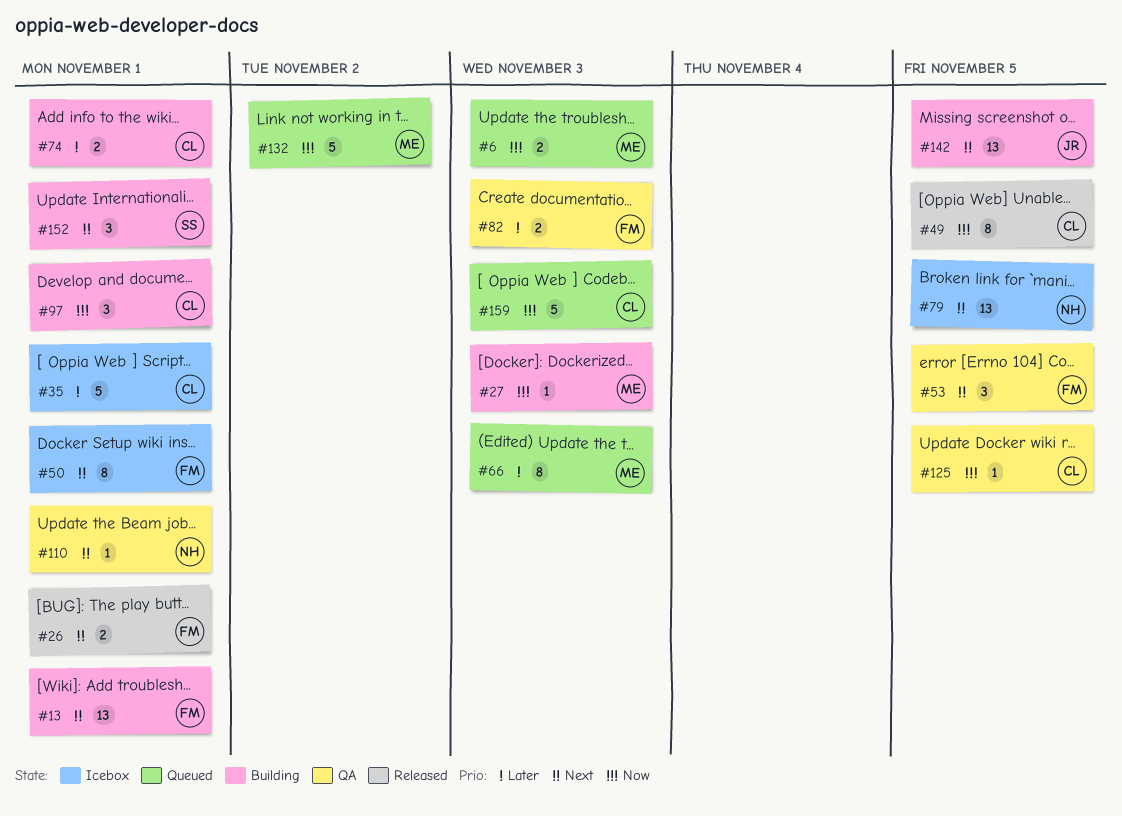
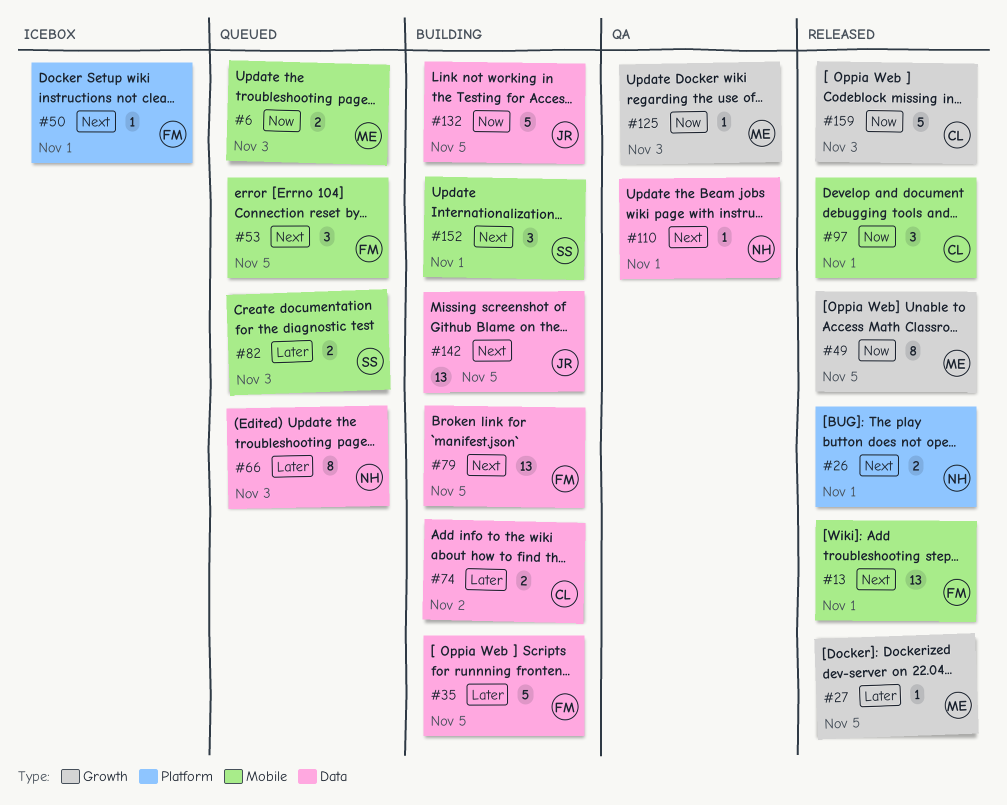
#13, status: Building -> Released
#26, owner: FM -> NH
#27, status: Building -> Released
#27, priority: Now -> Later
#27, due: Nov 3 -> Nov 5
#35, status: Icebox -> Building
#35, owner: CL -> FM
#35, due: Nov 1 -> Nov 5
#49, owner: CL -> ME
#50, estimate: 8 -> 1
#53, status: QA -> Queued
#66, owner: ME -> NH
#74, due: Nov 1 -> Nov 2
#79, status: Icebox -> Building
#79, owner: NH -> FM
#82, status: QA -> Queued
#82, owner: FM -> SS
#97, status: Building -> Released
#125, owner: CL -> ME
#125, due: Nov 5 -> Nov 3
#132, status: Queued -> Building
#132, owner: ME -> JR
#132, due: Nov 2 -> Nov 5
#159, status: Queued -> Released

